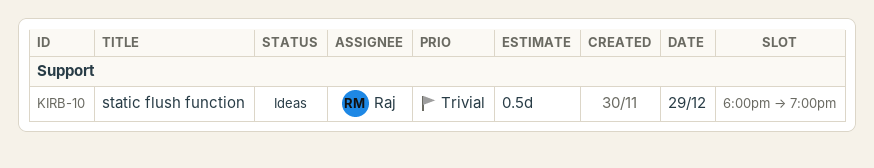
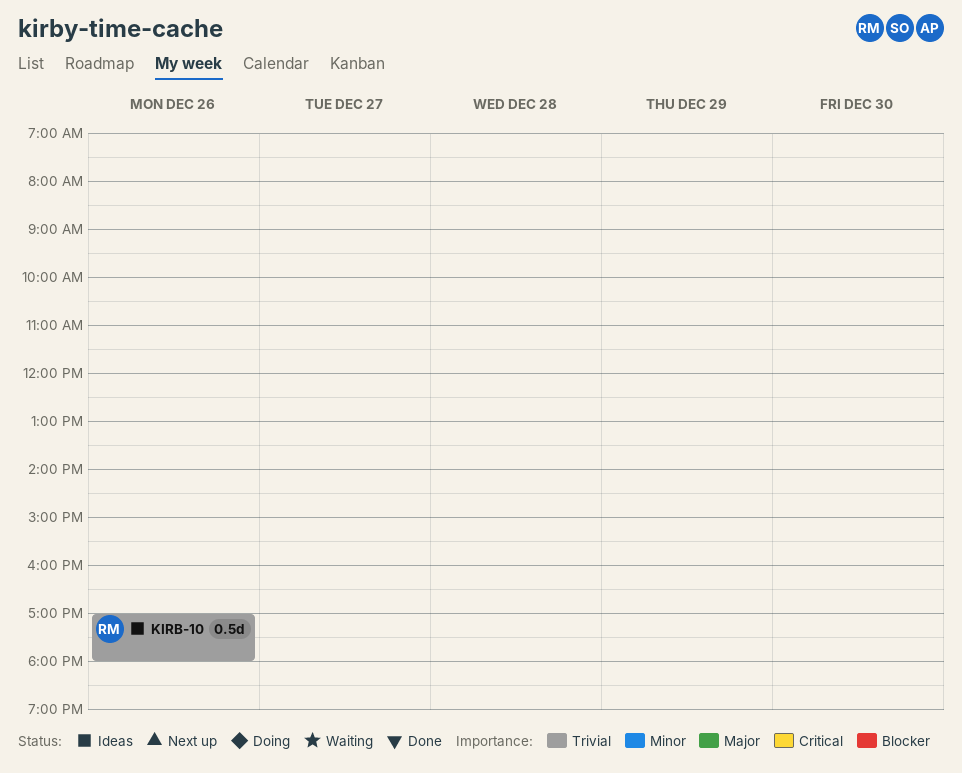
KIRB-10, day: Dec 29 -> Dec 26
KIRB-10, begins: 18:00 -> 17:00
KIRB-10, ends: 19:00 -> 18:00

